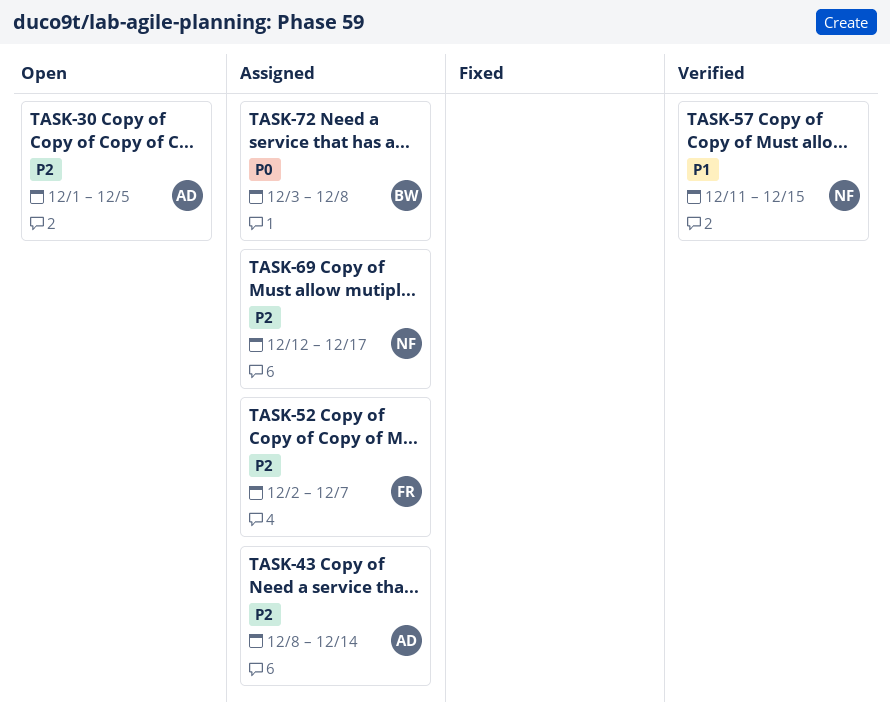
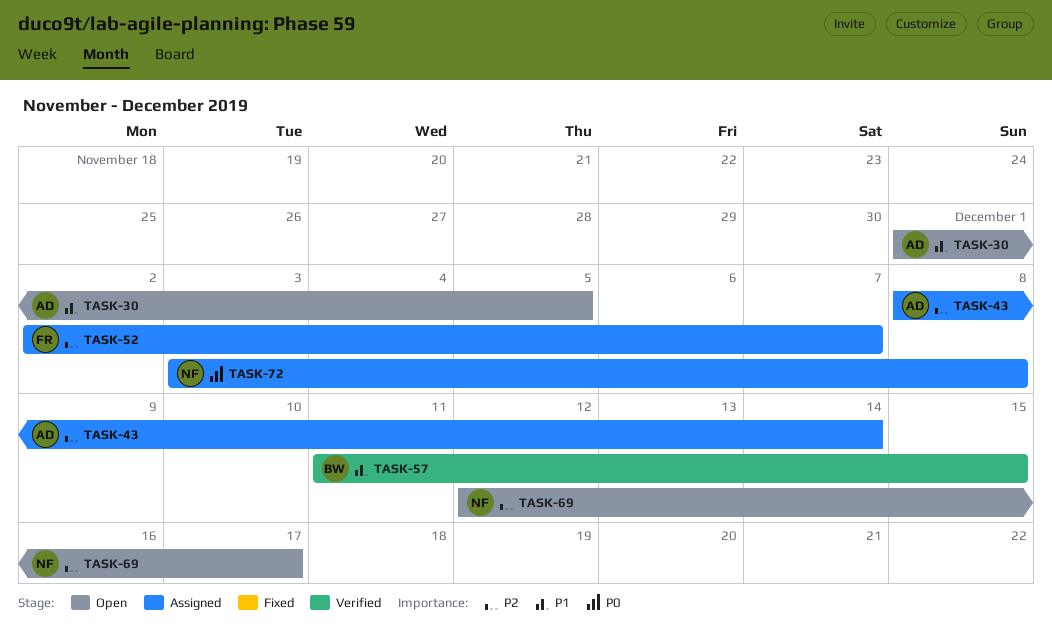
TASK-30, priority: P2 -> P1
TASK-57, owner: NF -> BW
TASK-69, status: Assigned -> Open
TASK-72, owner: BW -> NF

